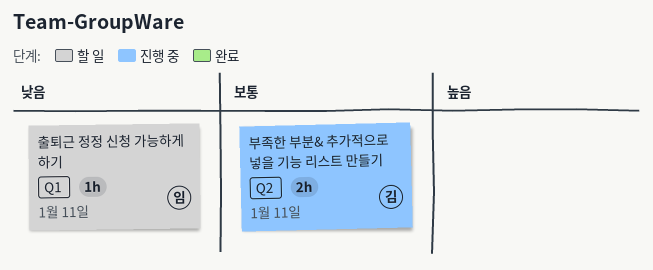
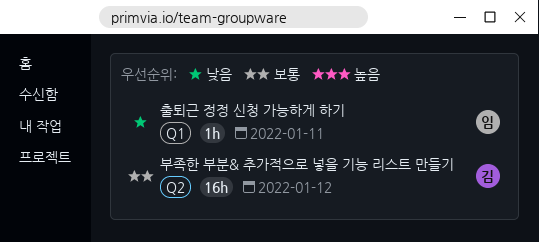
부족한 부분& 추가적으로 넣을 기능 리스트 만들기, estimate: 2h -> 16h
부족한 부분& 추가적으로 넣을 기능 리스트 만들기, due: Jan 11 -> Jan 12

